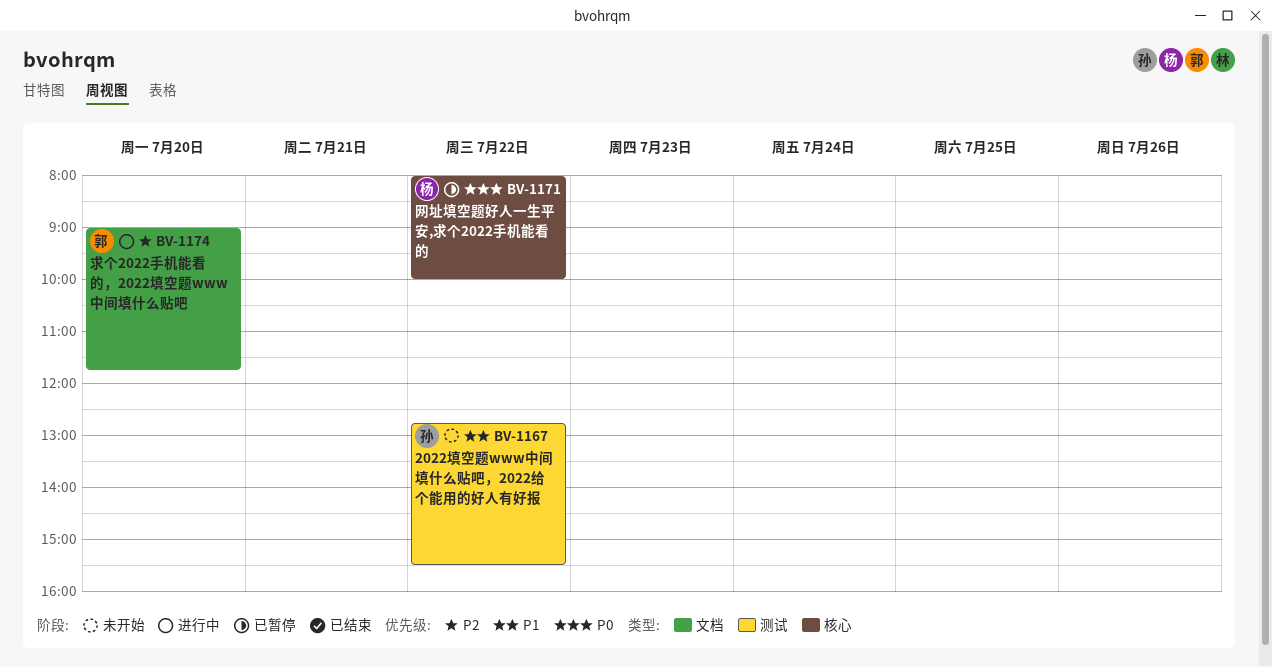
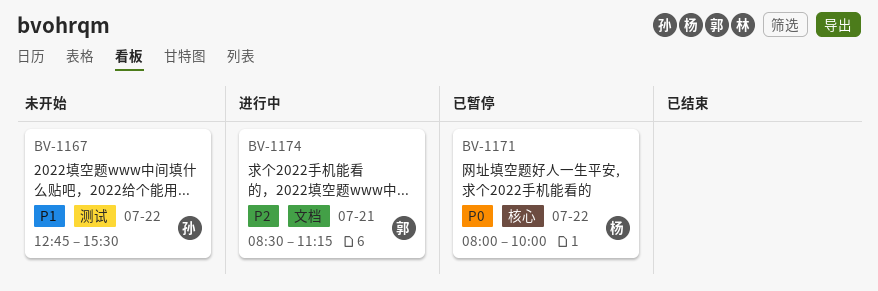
BV-1174, day: Jul 20 -> Jul 21
BV-1174, begins: 09:00 -> 08:30
BV-1174, ends: 11:45 -> 11:15

